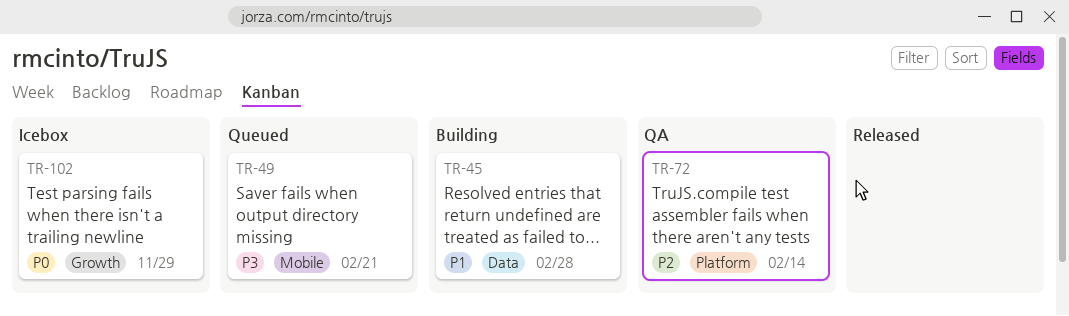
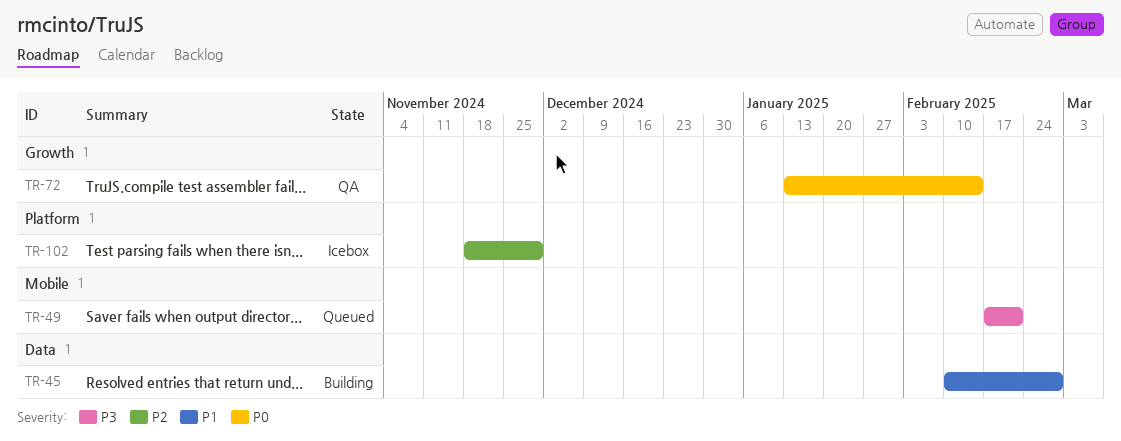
TR-72, priority: P2 -> P0
TR-72, label: Platform -> Growth
TR-102, priority: P0 -> P2
TR-102, label: Growth -> Platform

